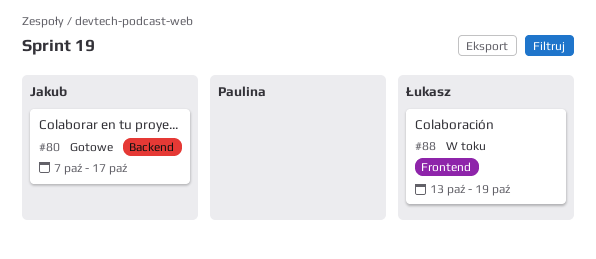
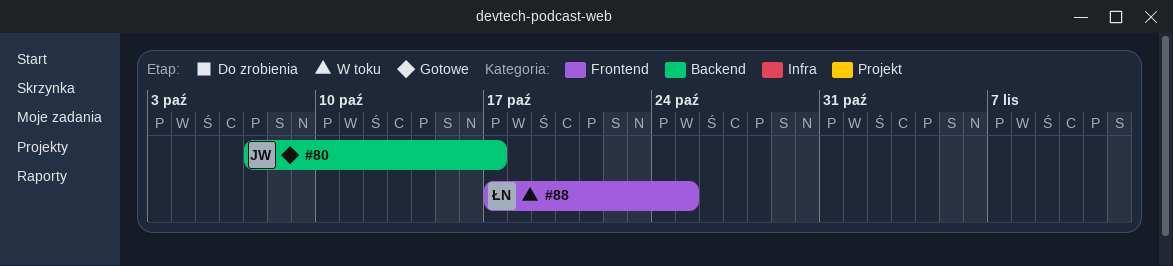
#88, start: Oct 13 -> Oct 17
#88, due: Oct 19 -> Oct 25

